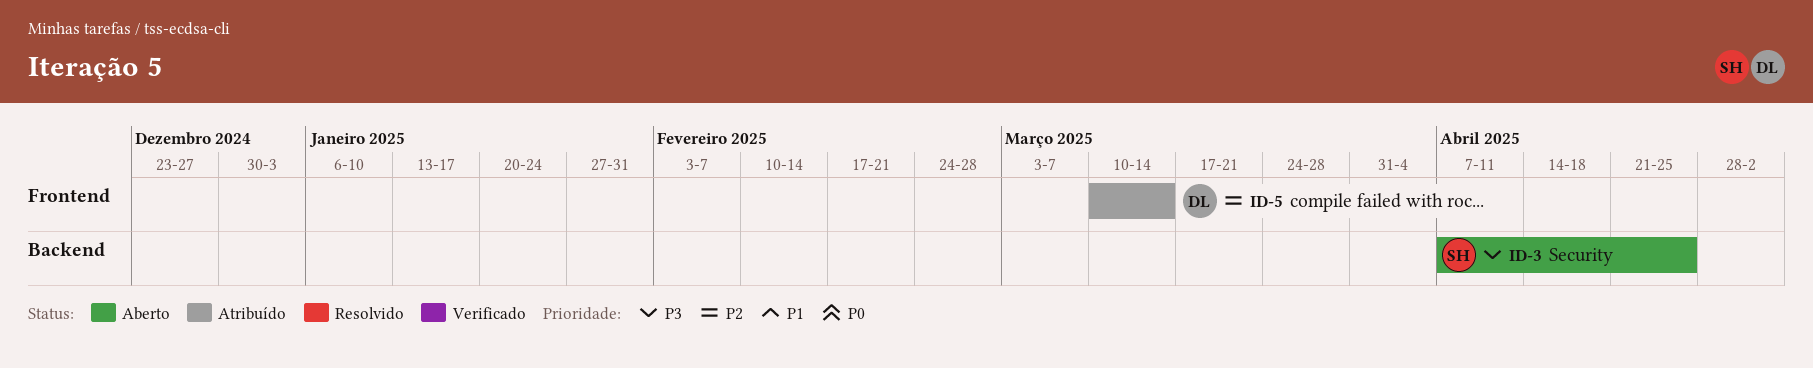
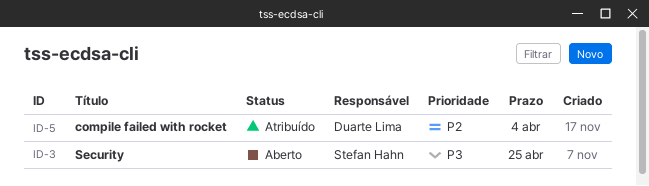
ID-5, due: Mar 14 -> Apr 4

